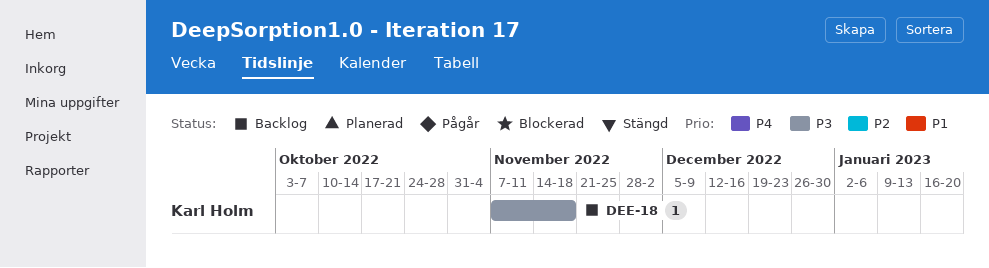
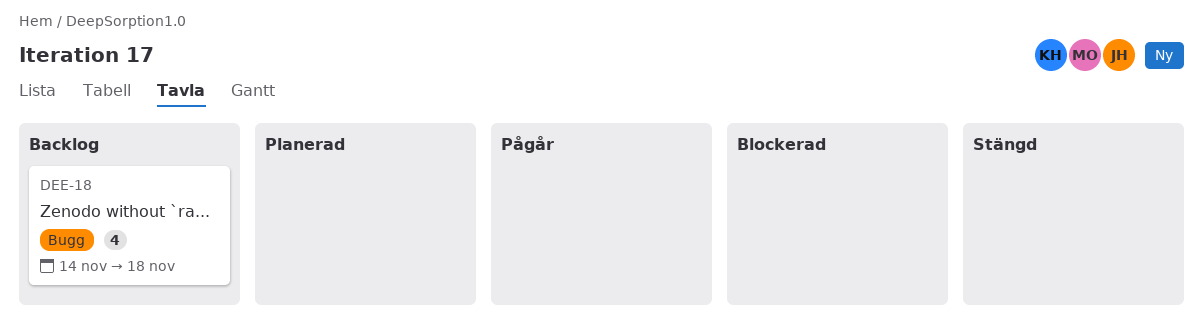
DEE-18, estimate: 1 -> 4
DEE-18, start: Nov 7 -> Nov 14

